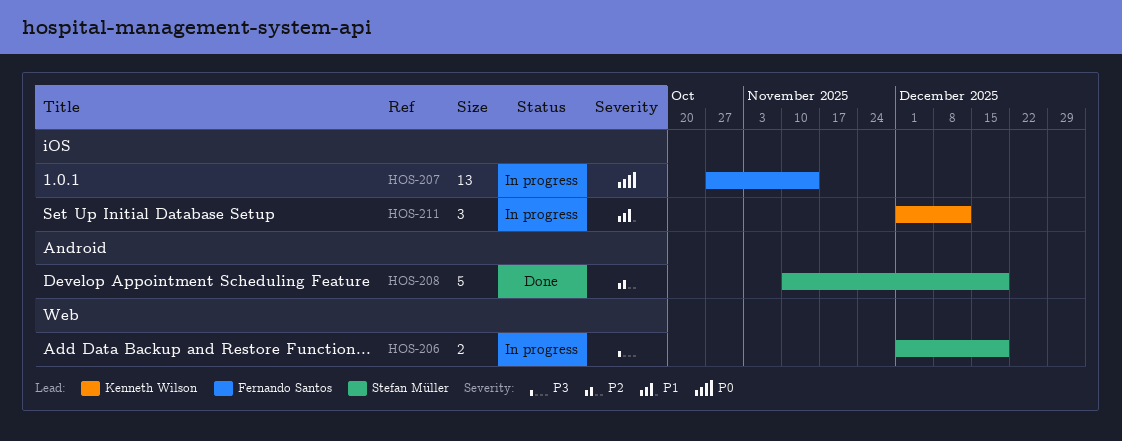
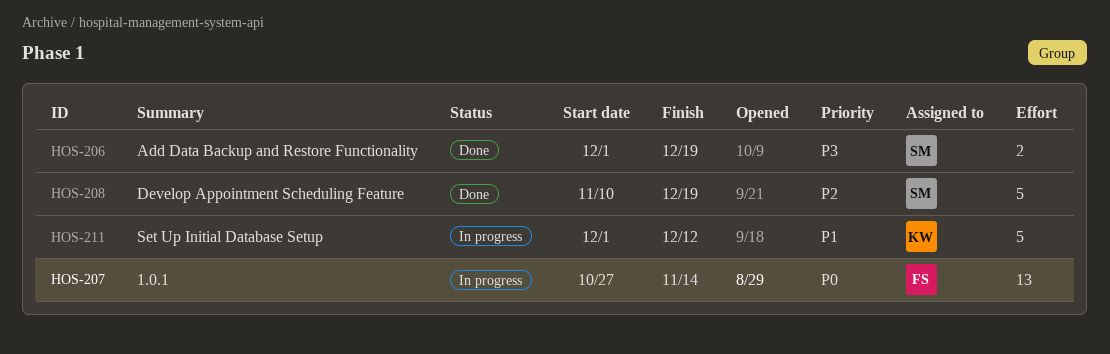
HOS-206, status: In progress -> Done
HOS-211, estimate: 3 -> 5

